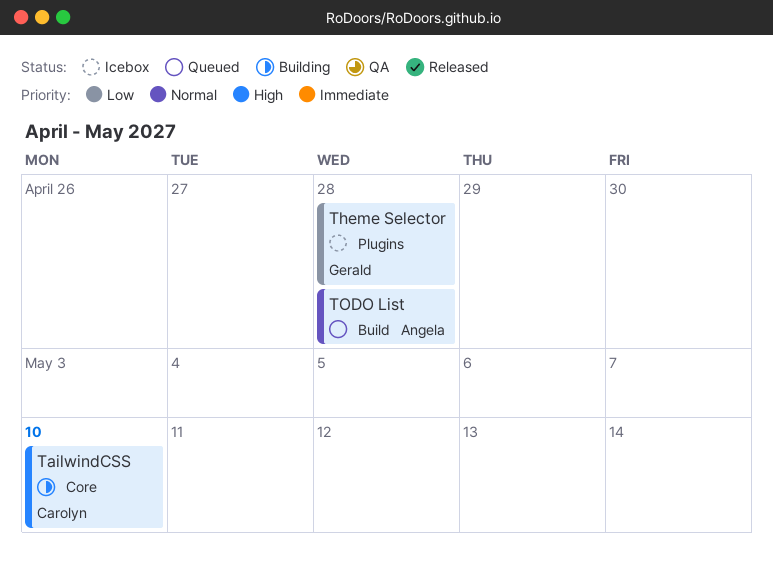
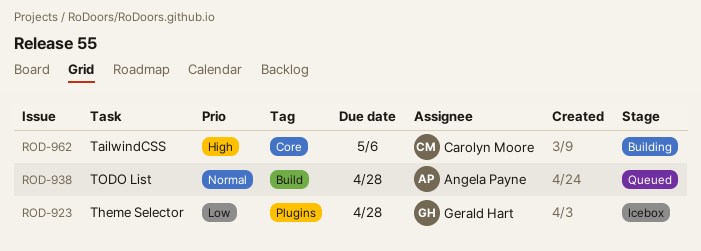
TailwindCSS, due: May 10 -> May 6

